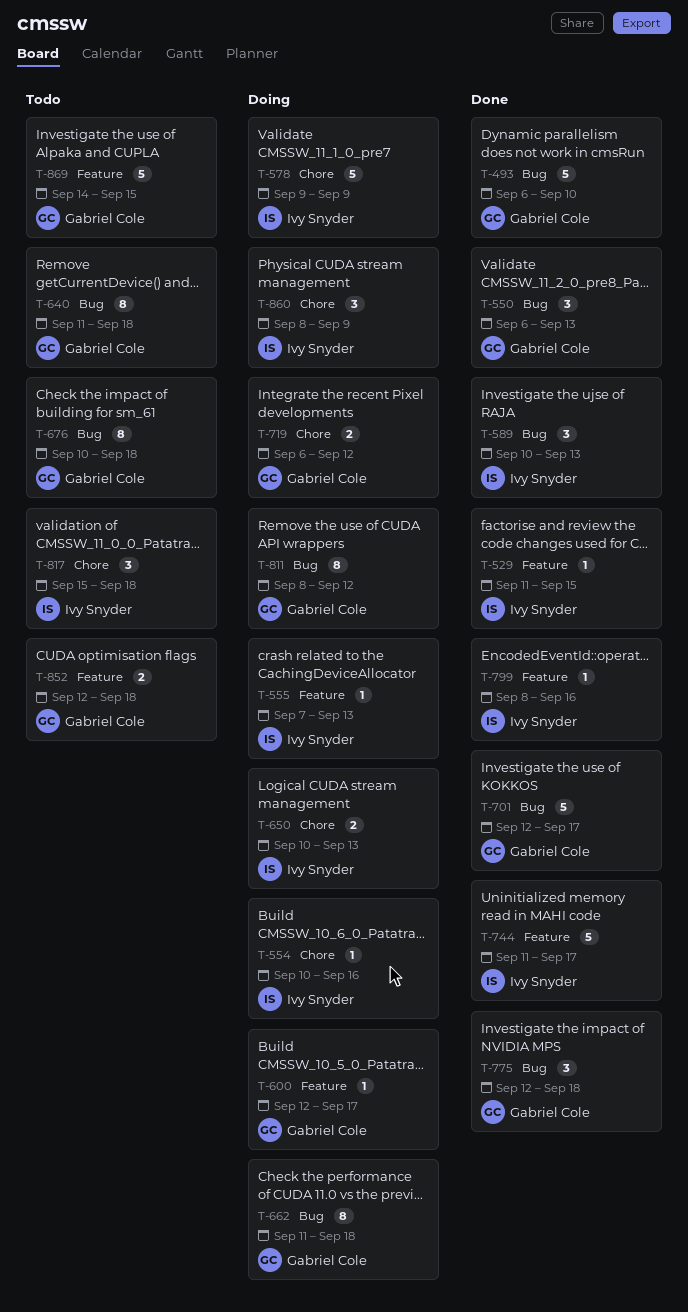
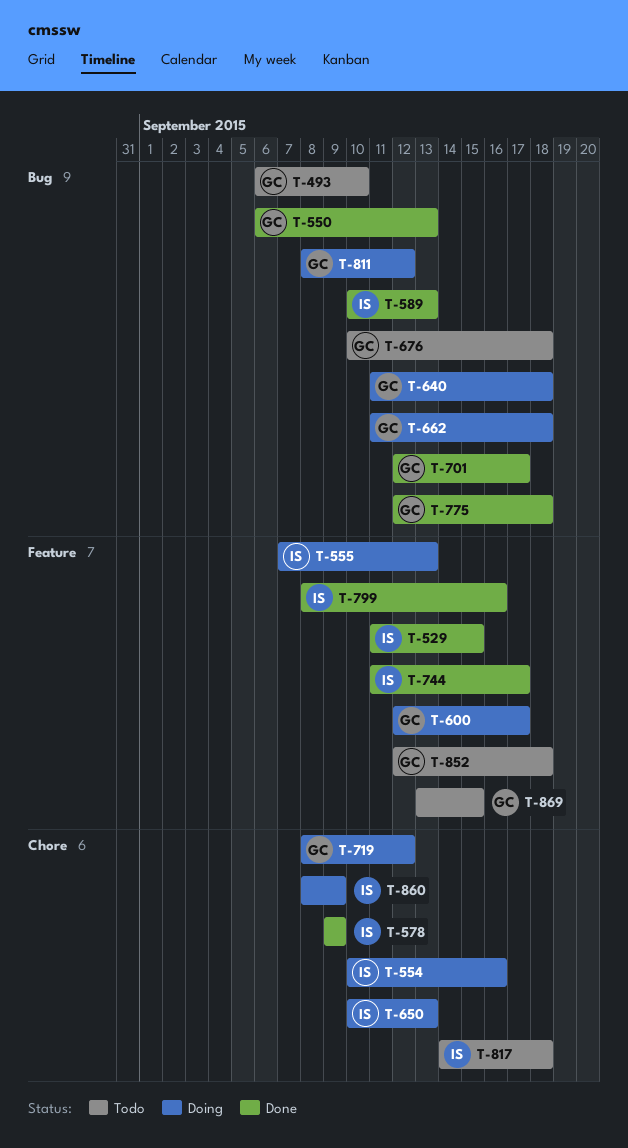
T-493, status: Done -> Todo
T-578, status: Doing -> Done
T-640, status: Todo -> Doing
T-719, start: Sep 6 -> Sep 8
T-817, start: Sep 15 -> Sep 14
T-869, start: Sep 14 -> Sep 13

